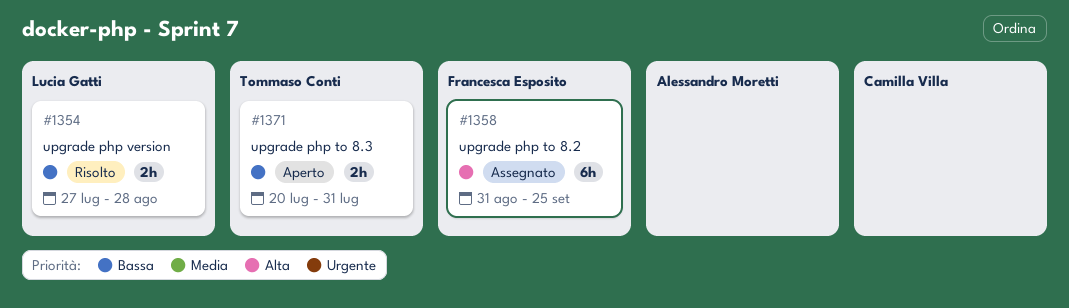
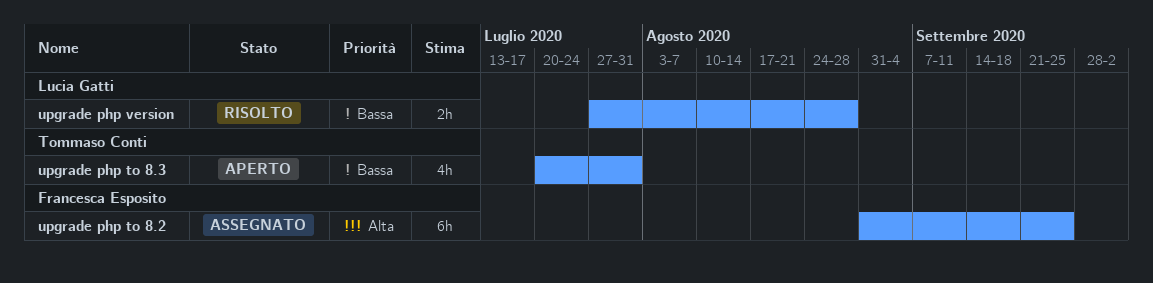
upgrade php to 8.3, estimate: 2h -> 4h

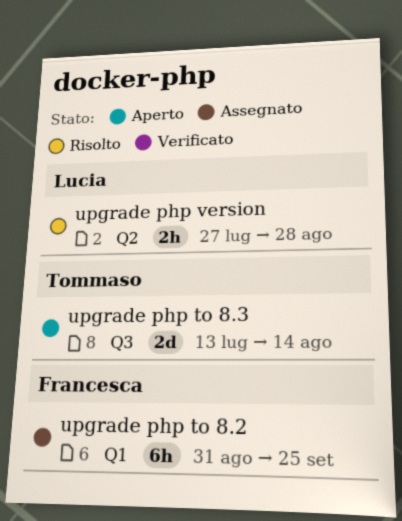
upgrade php to 8.3, estimate: 4h -> 2d
upgrade php to 8.3, start: Jul 20 -> Jul 13
upgrade php to 8.3, due: Jul 31 -> Aug 14

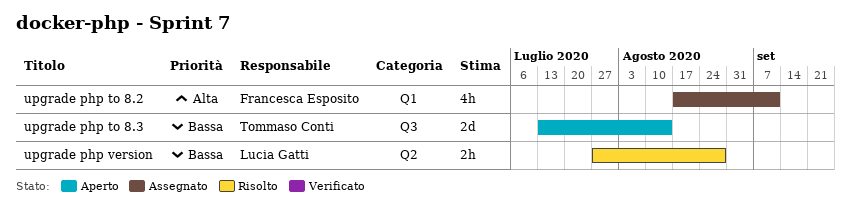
upgrade php to 8.2, estimate: 6h -> 4h
upgrade php to 8.2, start: Aug 31 -> Aug 17
upgrade php to 8.2, due: Sep 25 -> Sep 11

